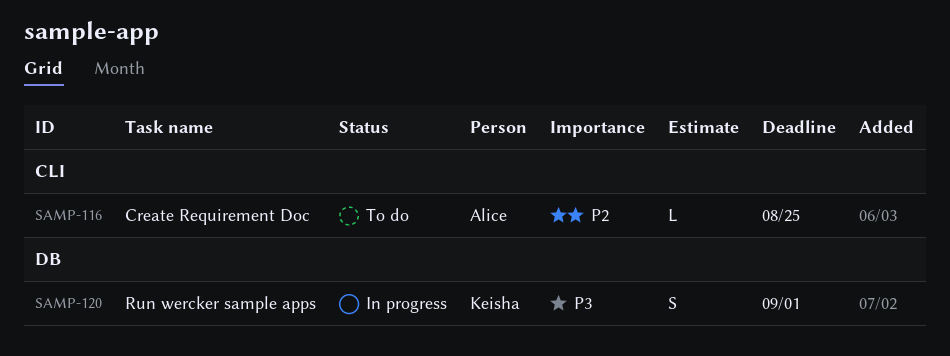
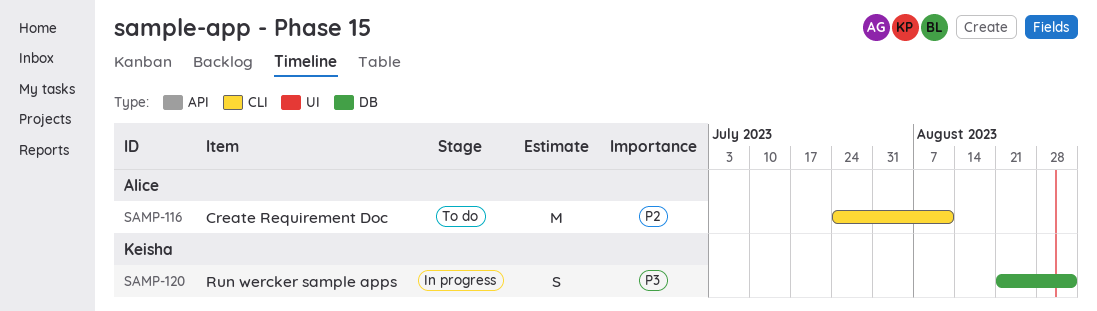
SAMP-116, estimate: L -> M
SAMP-116, due: Aug 25 -> Aug 11

